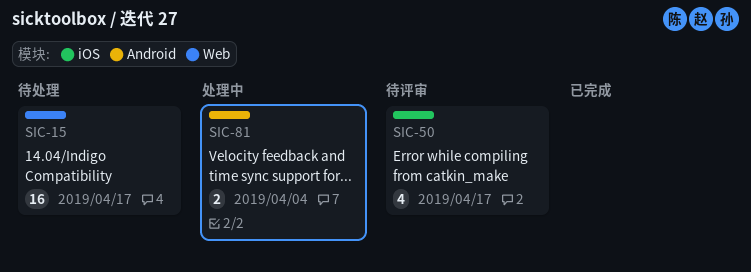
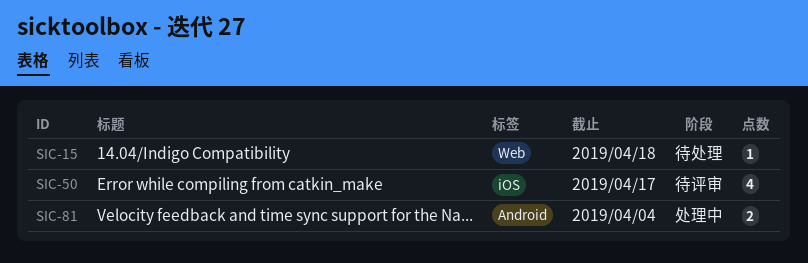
SIC-15, estimate: 16 -> 1
SIC-15, due: Apr 17 -> Apr 18

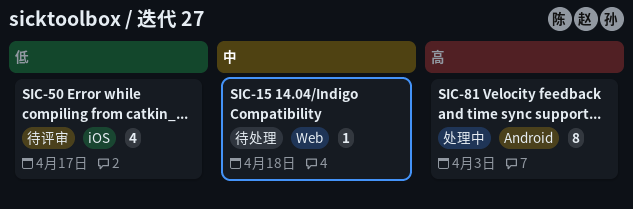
SIC-81, estimate: 2 -> 8
SIC-81, due: Apr 4 -> Apr 3

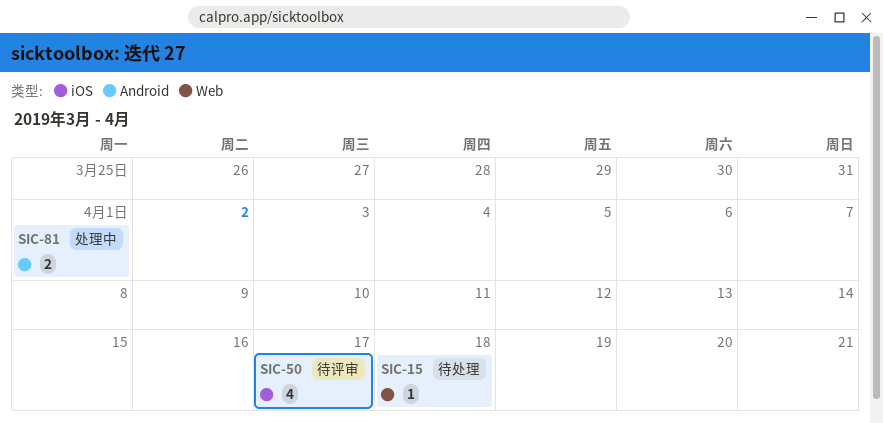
SIC-81, estimate: 8 -> 2
SIC-81, due: Apr 3 -> Apr 1

